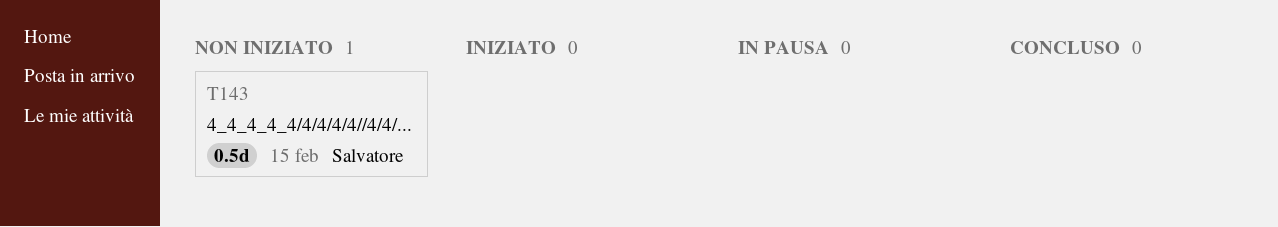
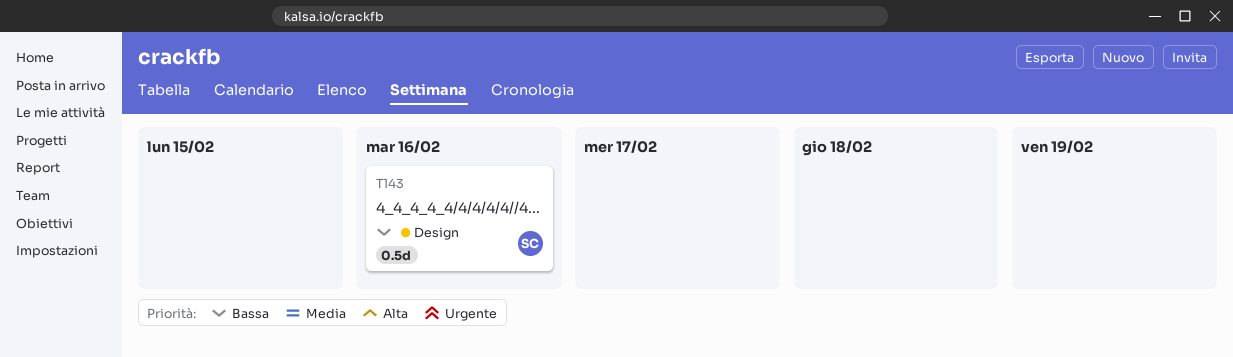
T143, due: Feb 15 -> Feb 16

